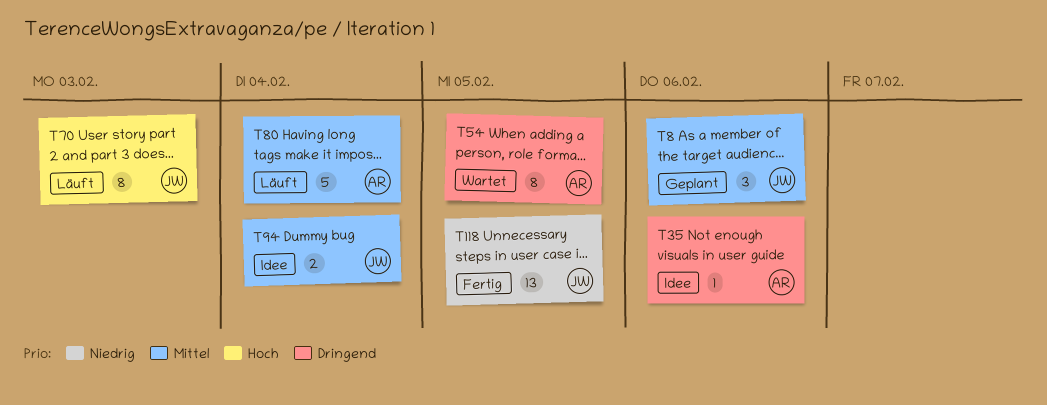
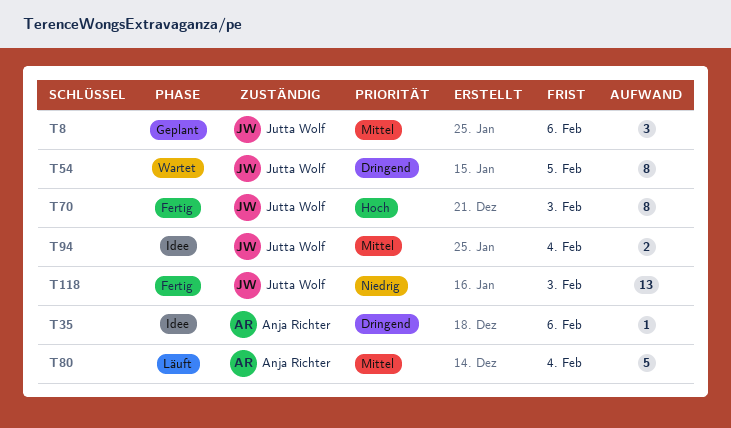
T54, owner: Anja Richter -> Jutta Wolf
T70, status: Läuft -> Fertig
T118, due: Feb 5 -> Feb 3

